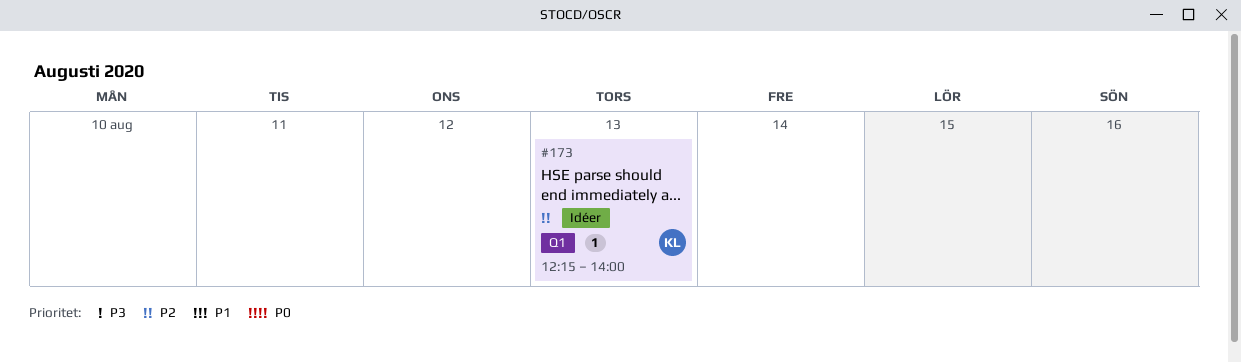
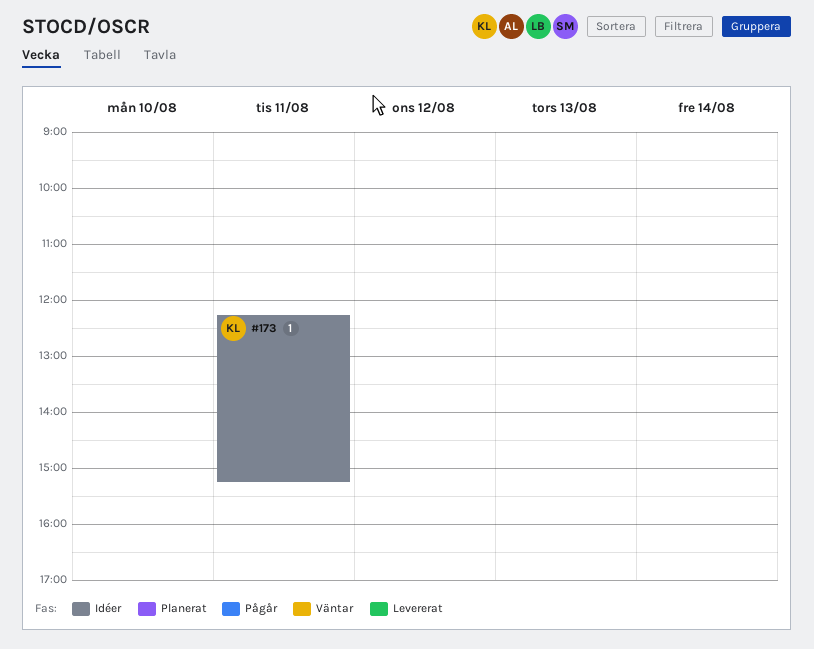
#173, day: Aug 13 -> Aug 11
#173, ends: 14:00 -> 15:15

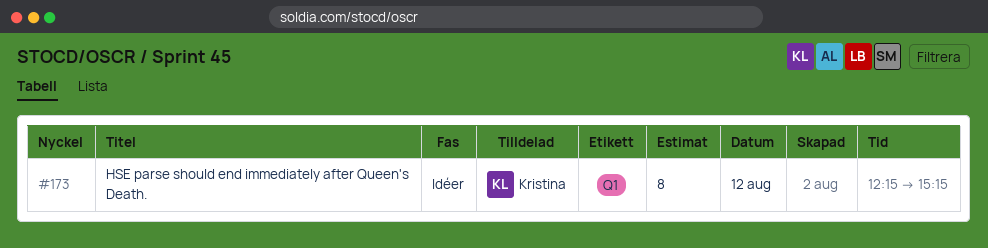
#173, estimate: 1 -> 8
#173, day: Aug 11 -> Aug 12

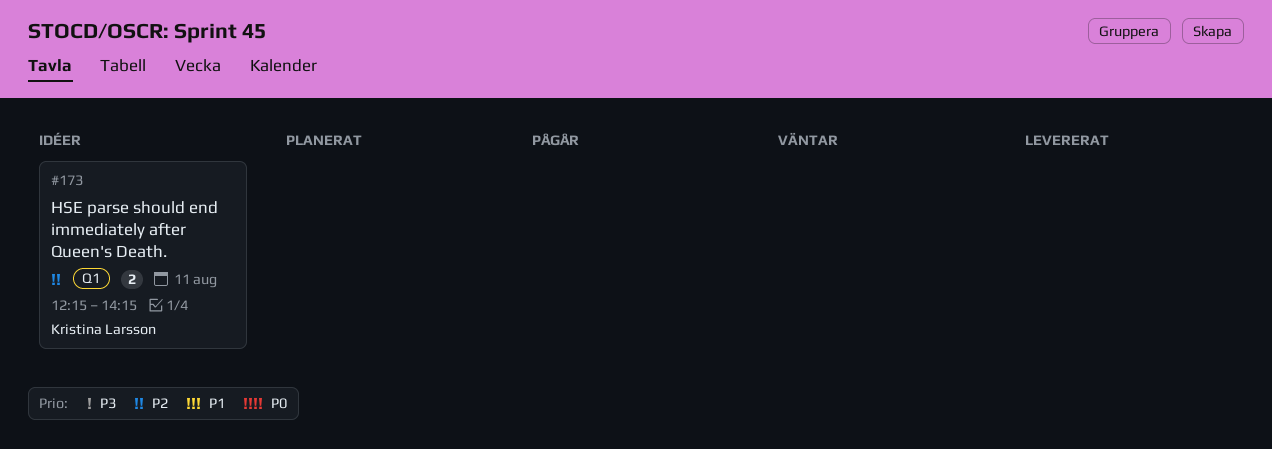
#173, estimate: 8 -> 2
#173, day: Aug 12 -> Aug 11
#173, ends: 15:15 -> 14:15

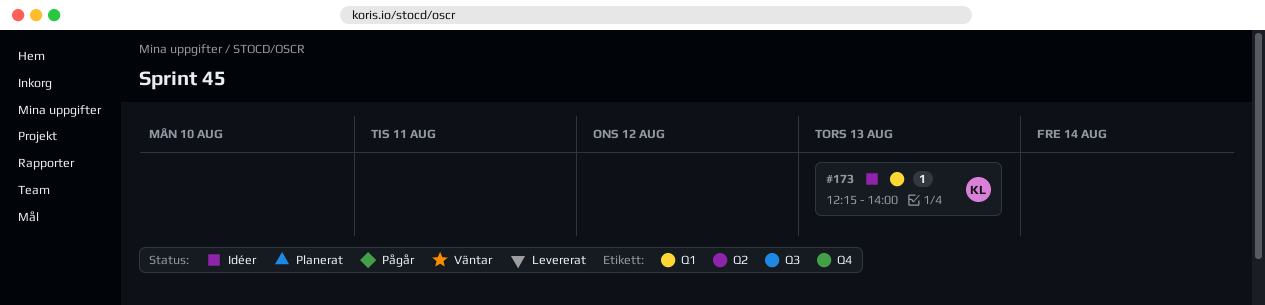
#173, estimate: 2 -> 1
#173, day: Aug 11 -> Aug 13
#173, ends: 14:15 -> 14:00

